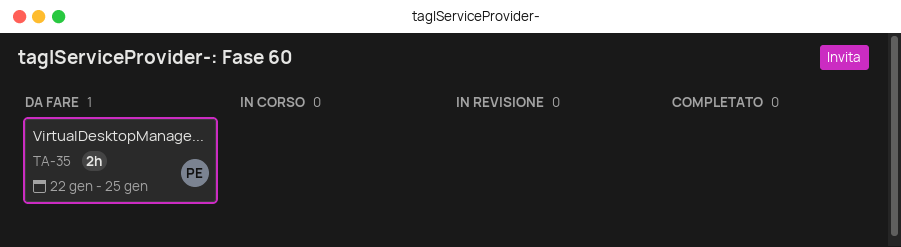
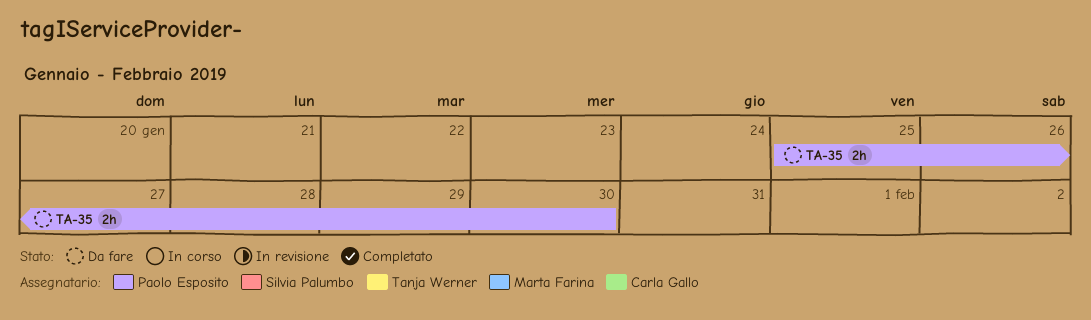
TA-35, start: Jan 22 -> Jan 25
TA-35, due: Jan 25 -> Jan 30

